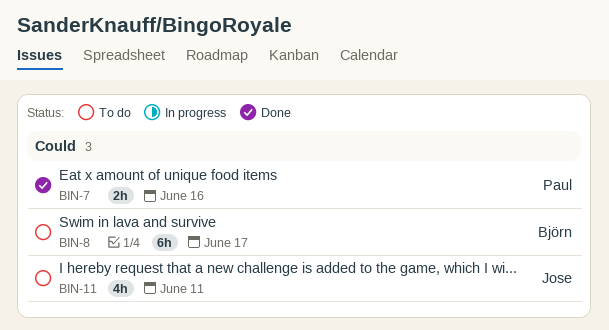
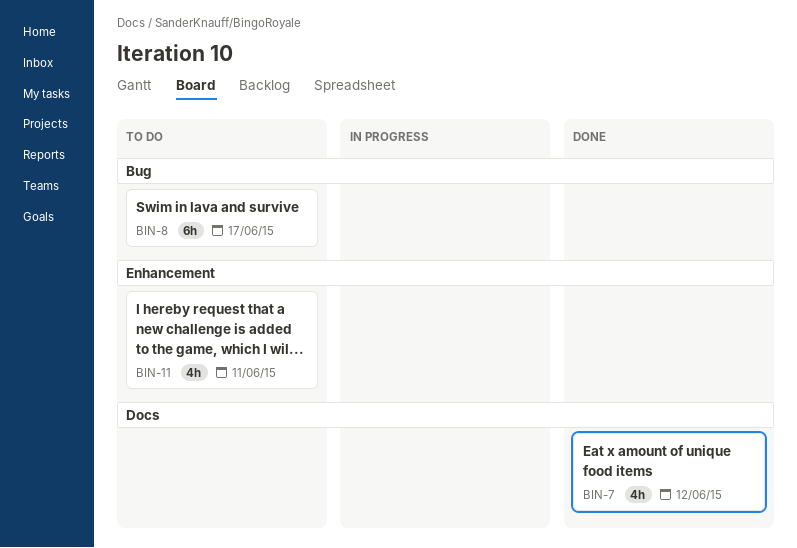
BIN-7, estimate: 2h -> 4h
BIN-7, due: Jun 16 -> Jun 12

